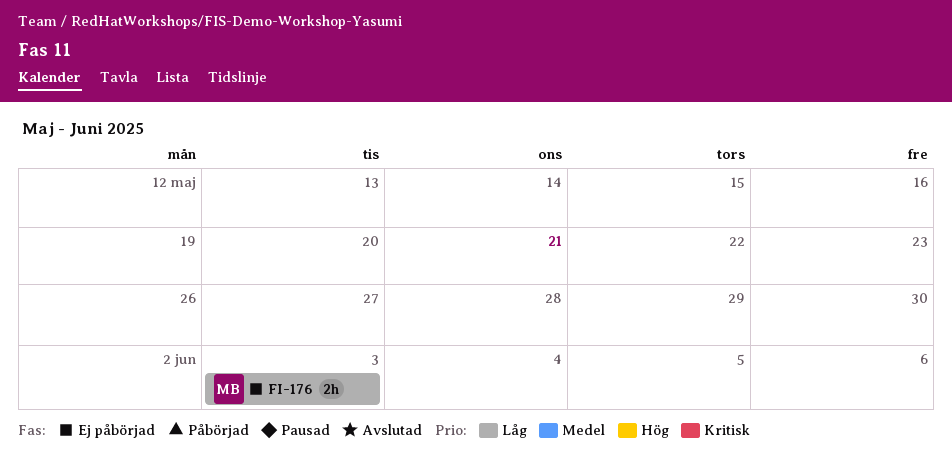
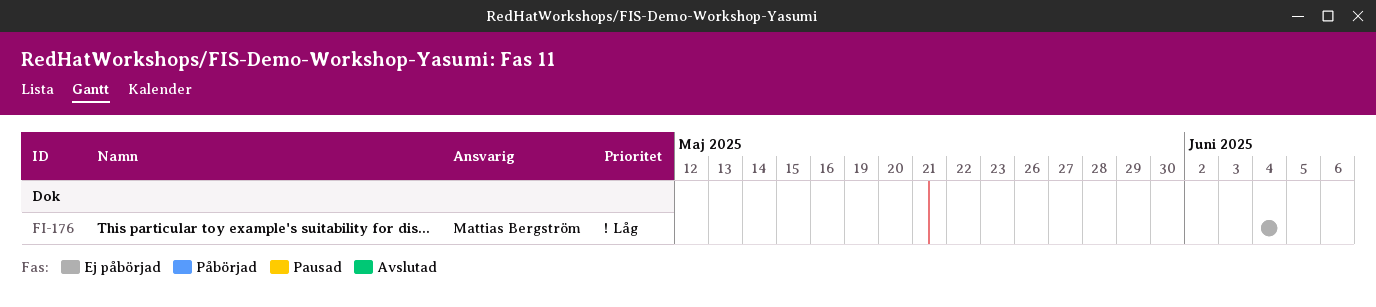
FI-176, start: Jun 3 -> Jun 4
FI-176, due: Jun 3 -> Jun 4

